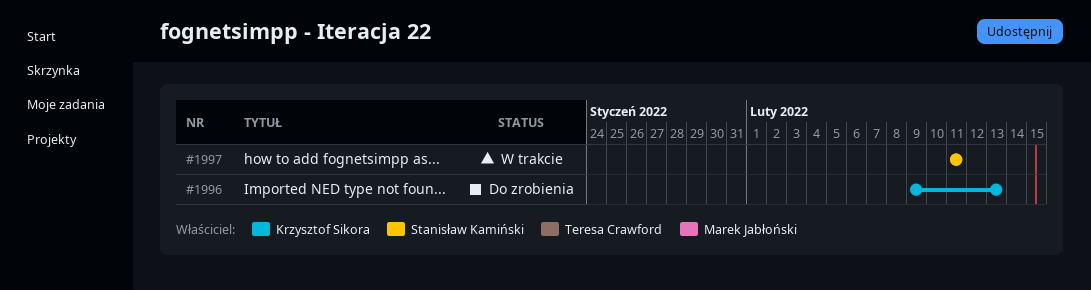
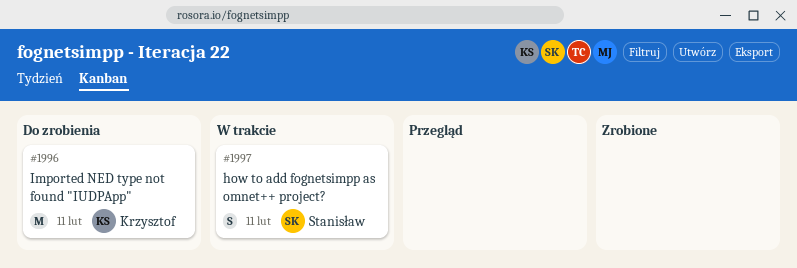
#1996, due: Feb 13 -> Feb 11

